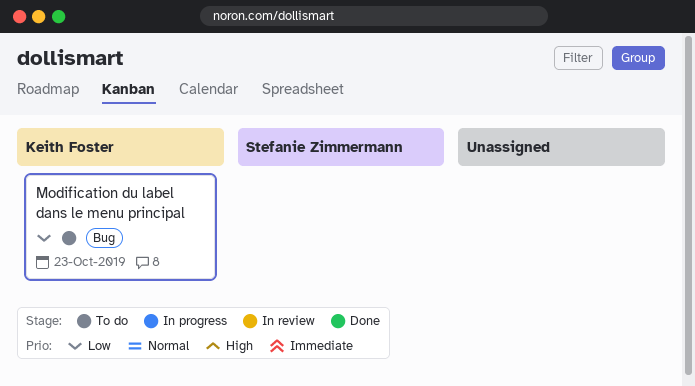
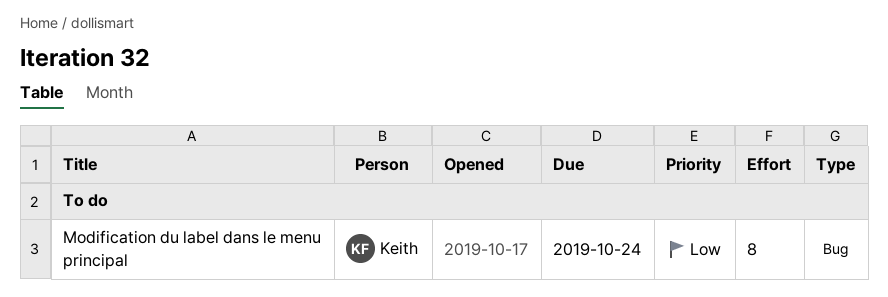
Modification du label dans le menu principal, due: Oct 23 -> Oct 24

